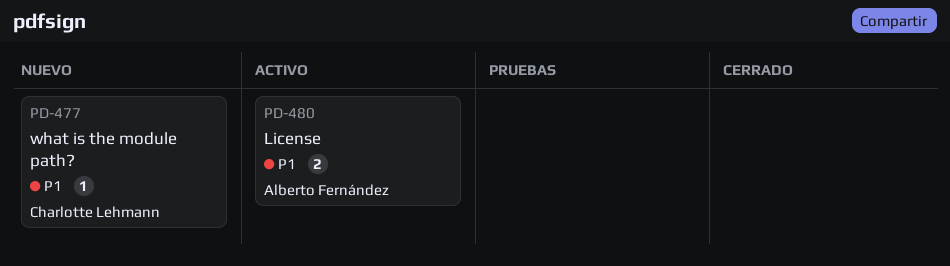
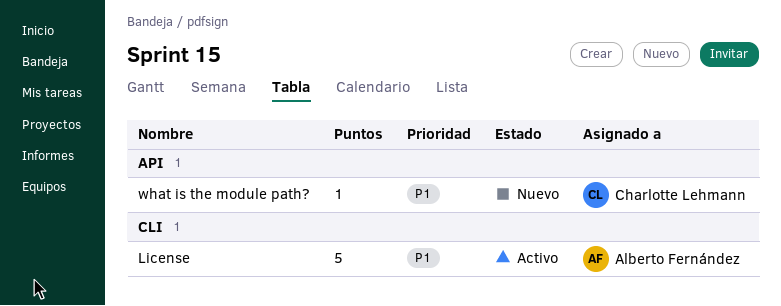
License, estimate: 2 -> 5

